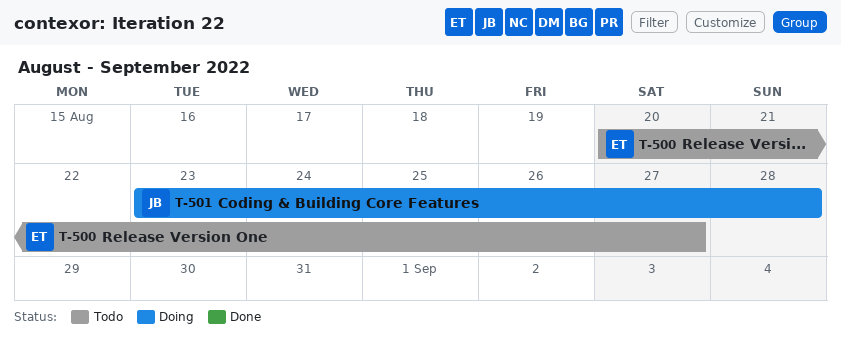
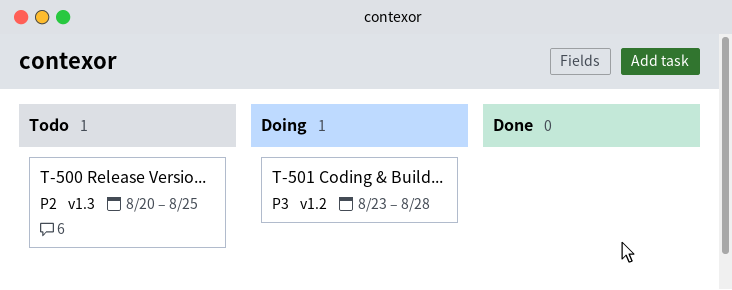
T-500, due: Aug 27 -> Aug 25

